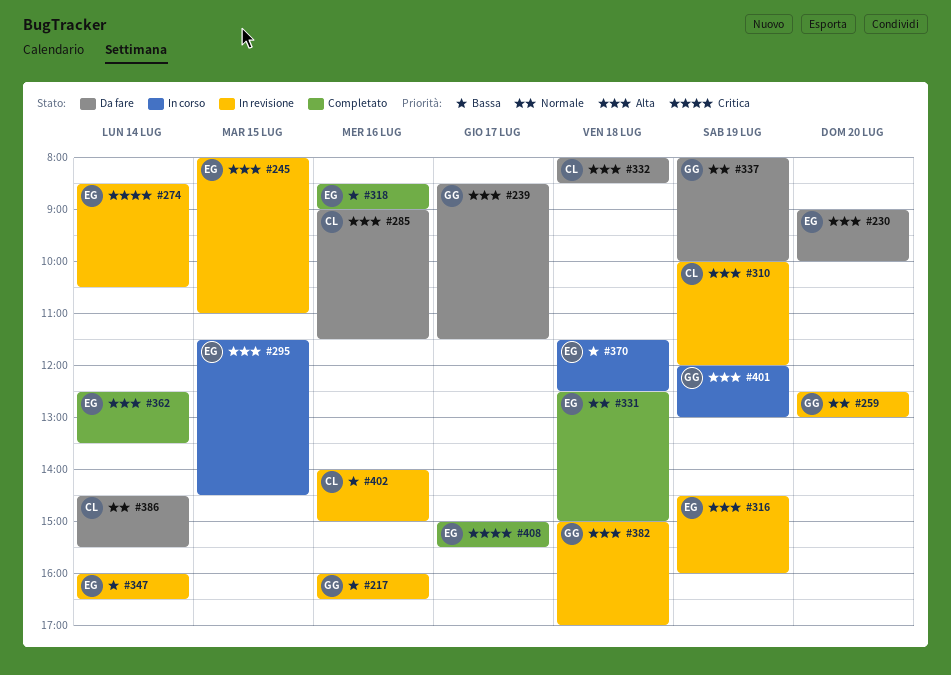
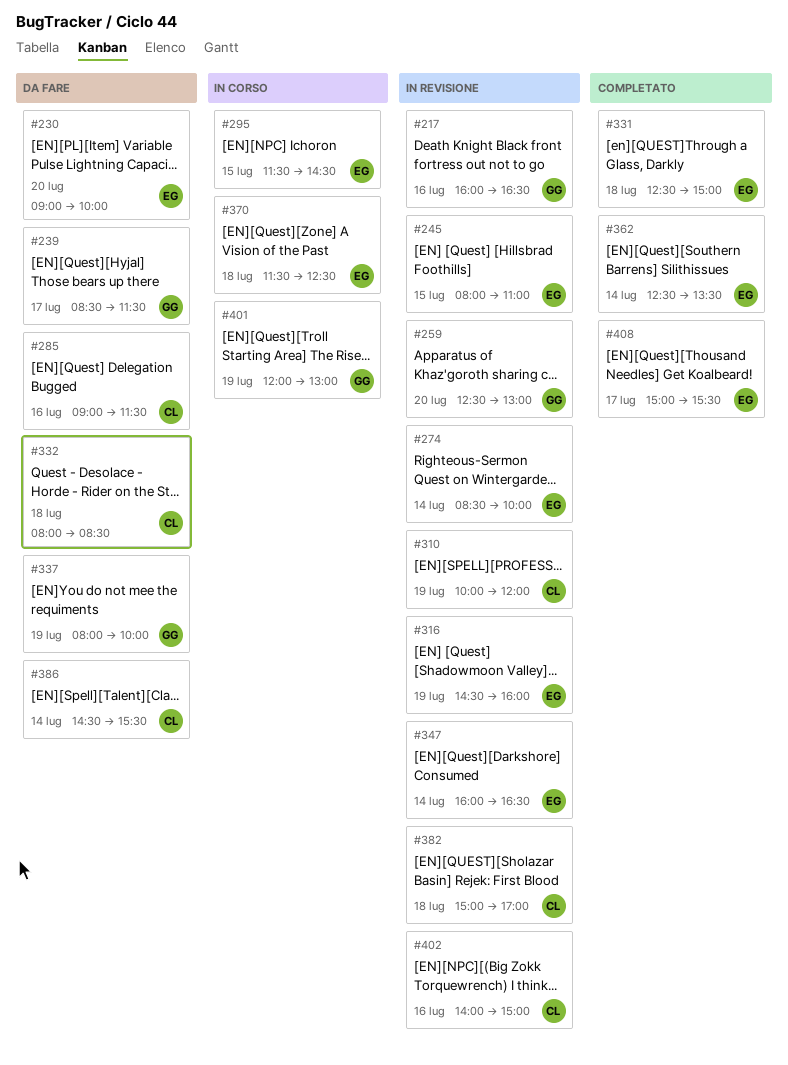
#274, ends: 10:30 -> 10:00
#318: present -> none
#382, owner: GG -> CL

